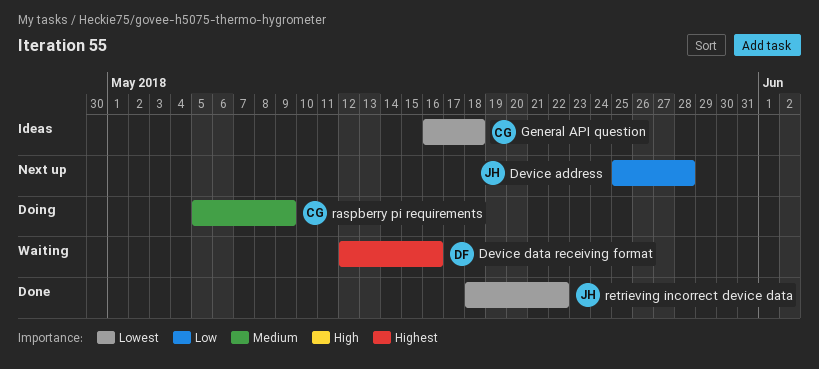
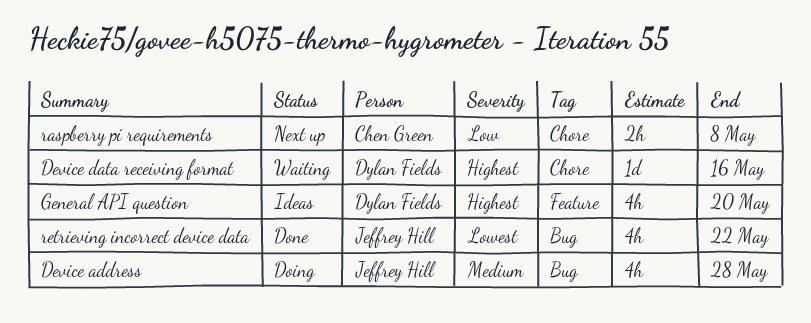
Device address, status: Next up -> Doing
Device address, priority: Low -> Medium
General API question, owner: Chen Green -> Dylan Fields
General API question, priority: Lowest -> Highest
General API question, due: May 18 -> May 20
raspberry pi requirements, status: Doing -> Next up
raspberry pi requirements, priority: Medium -> Low
raspberry pi requirements, due: May 9 -> May 8

